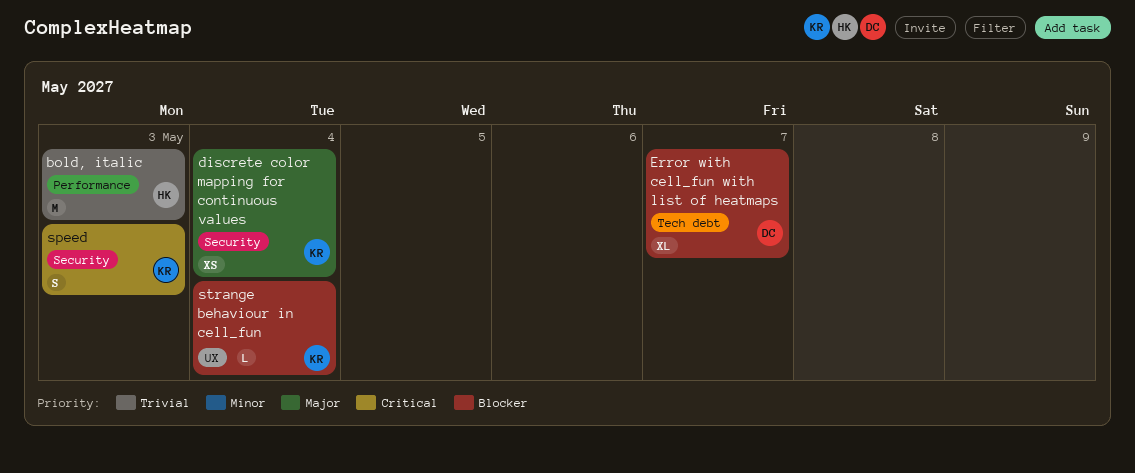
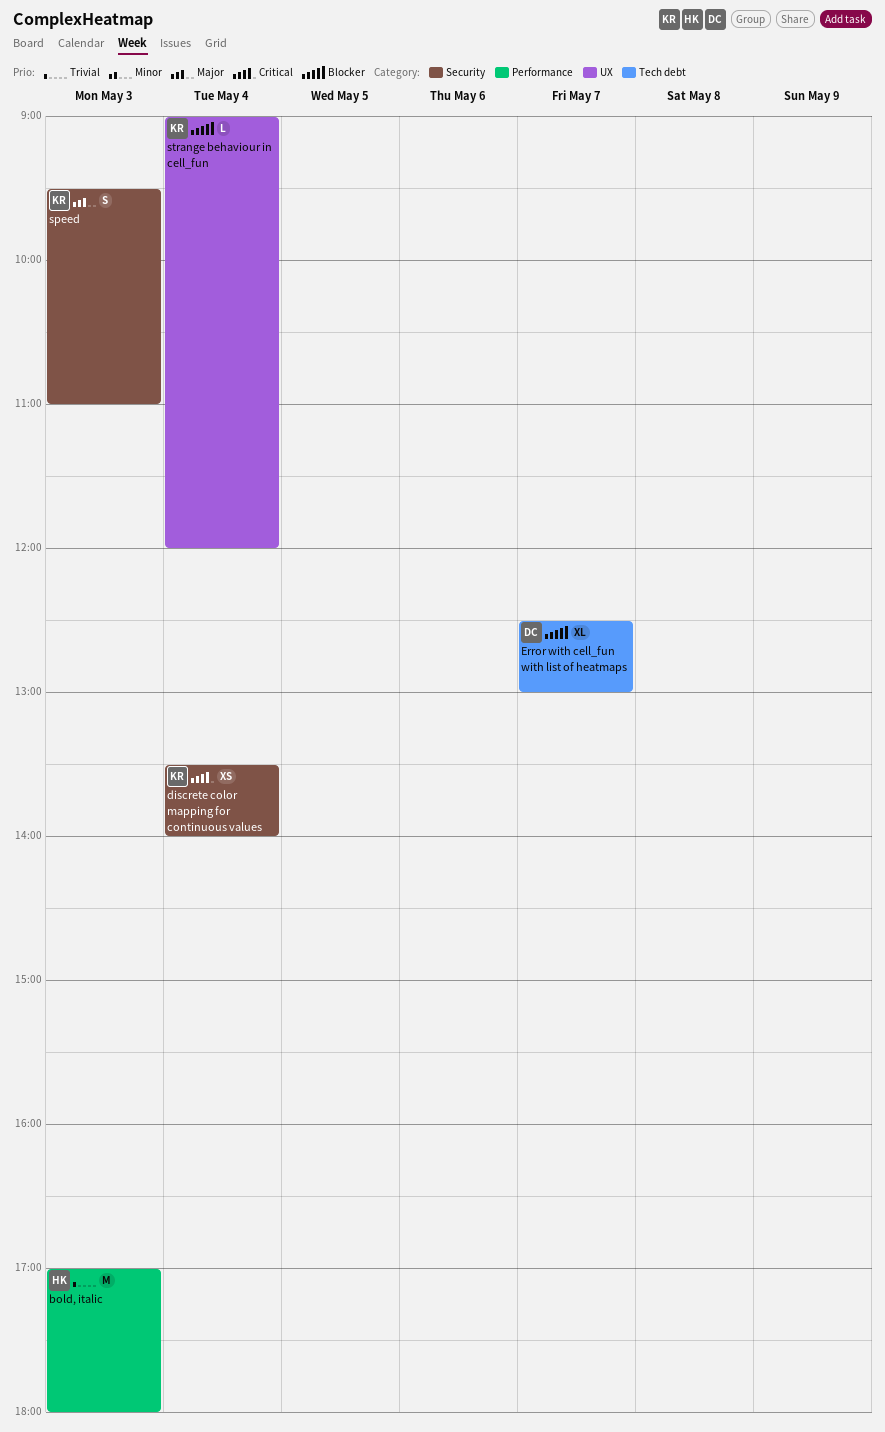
discrete color mapping for continuous values, priority: Major -> Critical
speed, priority: Critical -> Major

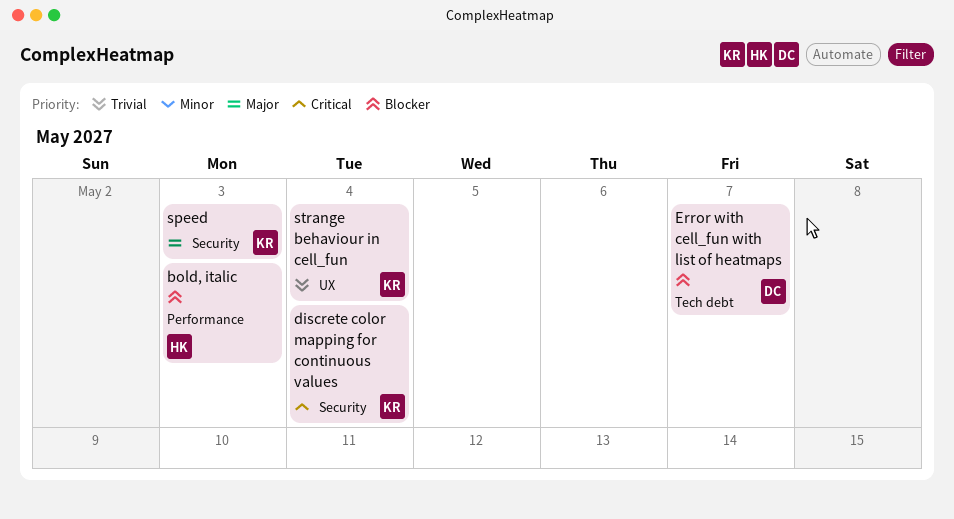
bold, italic, priority: Trivial -> Blocker
strange behaviour in cell_fun, priority: Blocker -> Trivial

